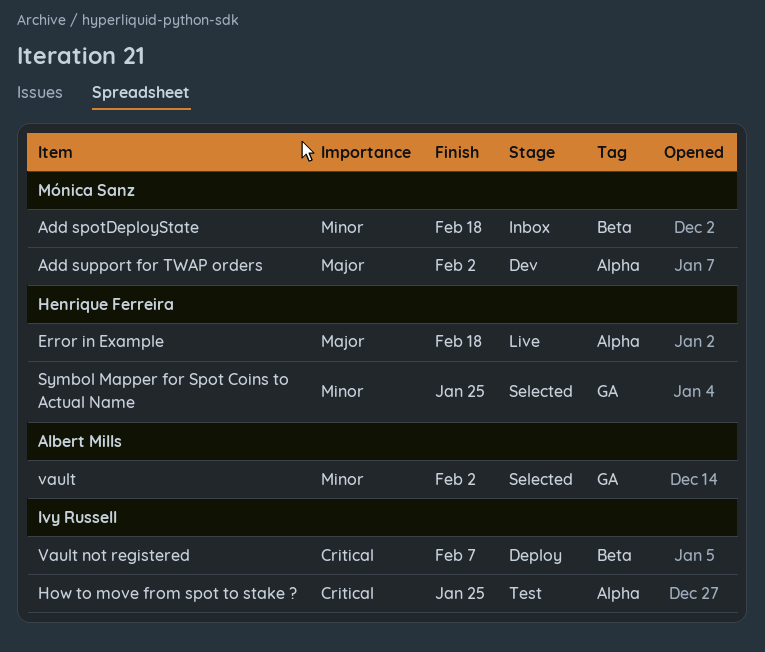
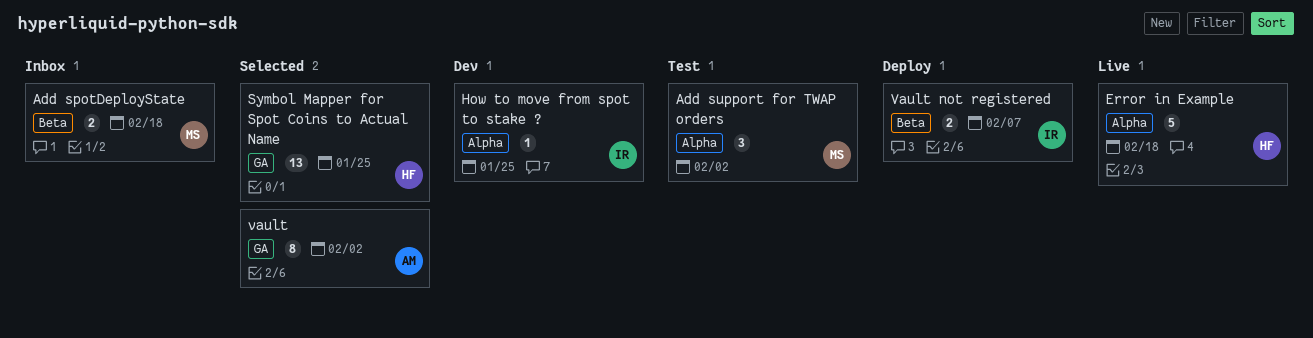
Add support for TWAP orders, status: Dev -> Test
How to move from spot to stake ?, status: Test -> Dev

